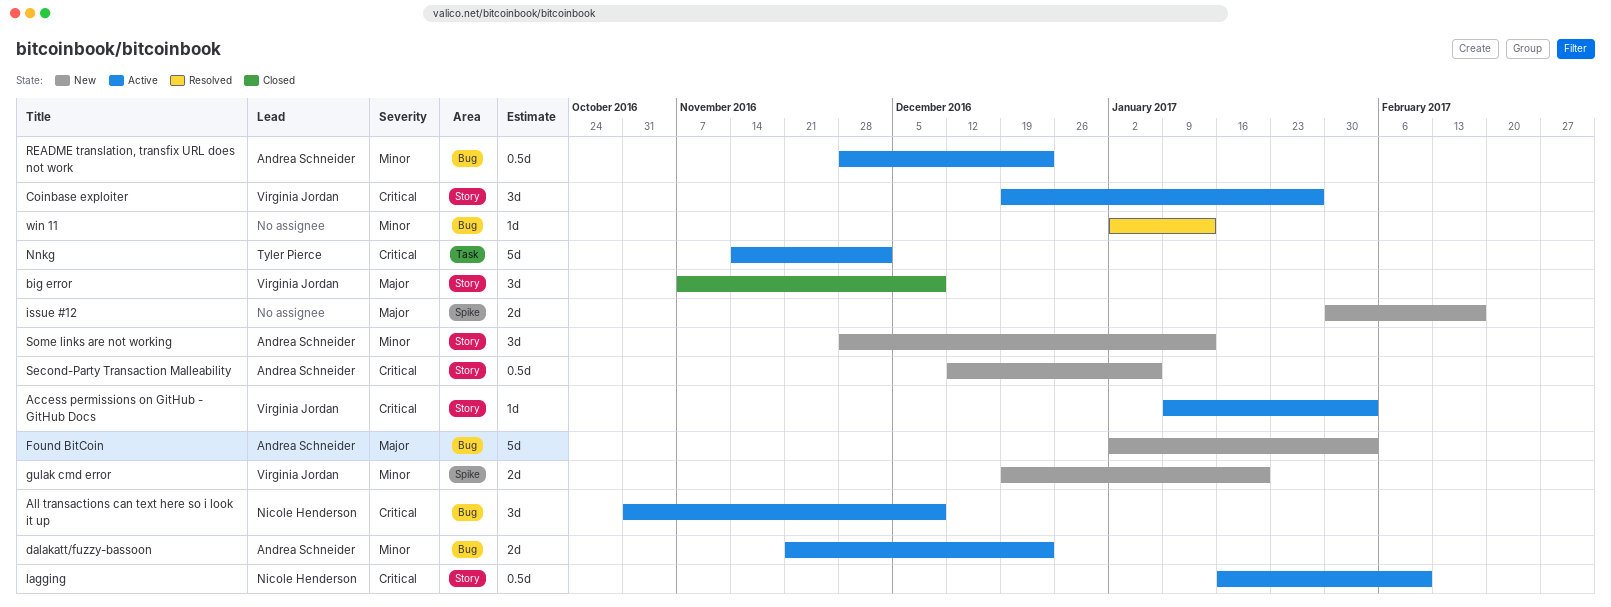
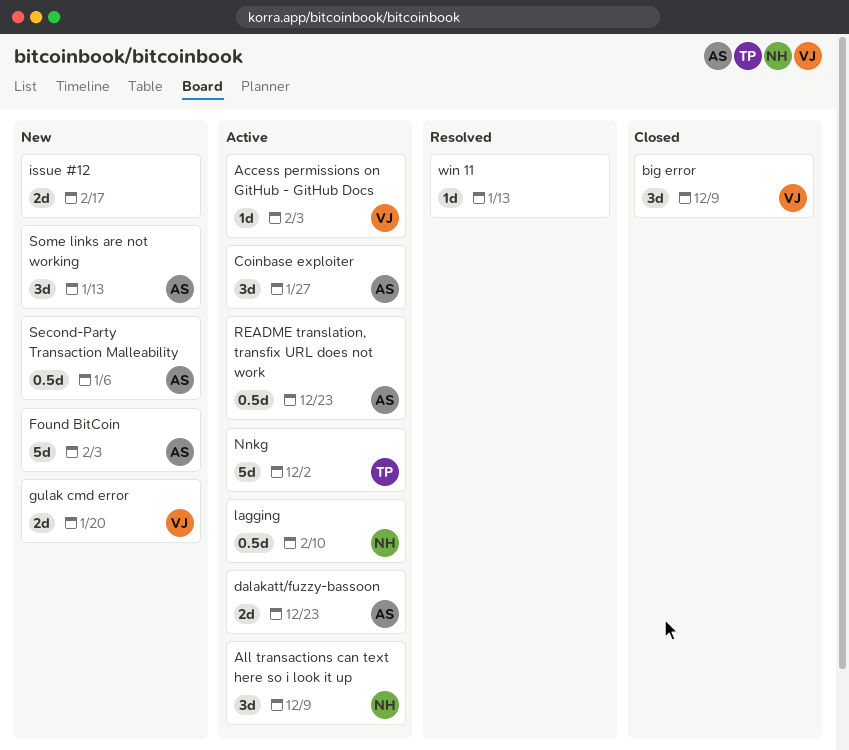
Coinbase exploiter, owner: Virginia Jordan -> Andrea Schneider

